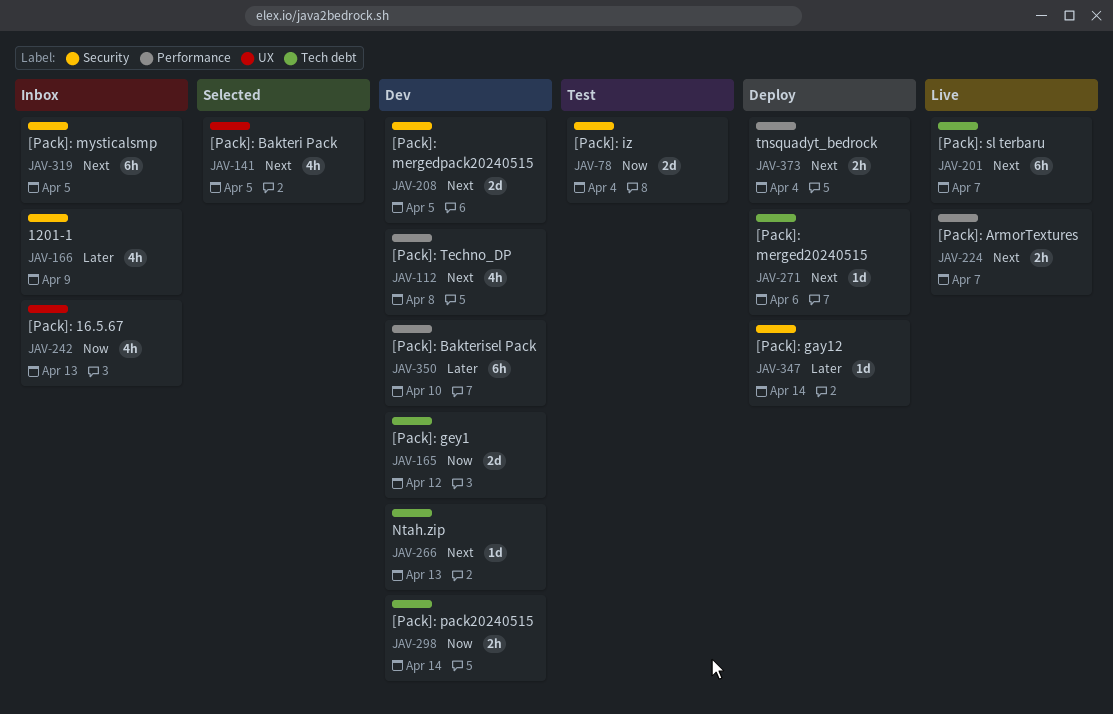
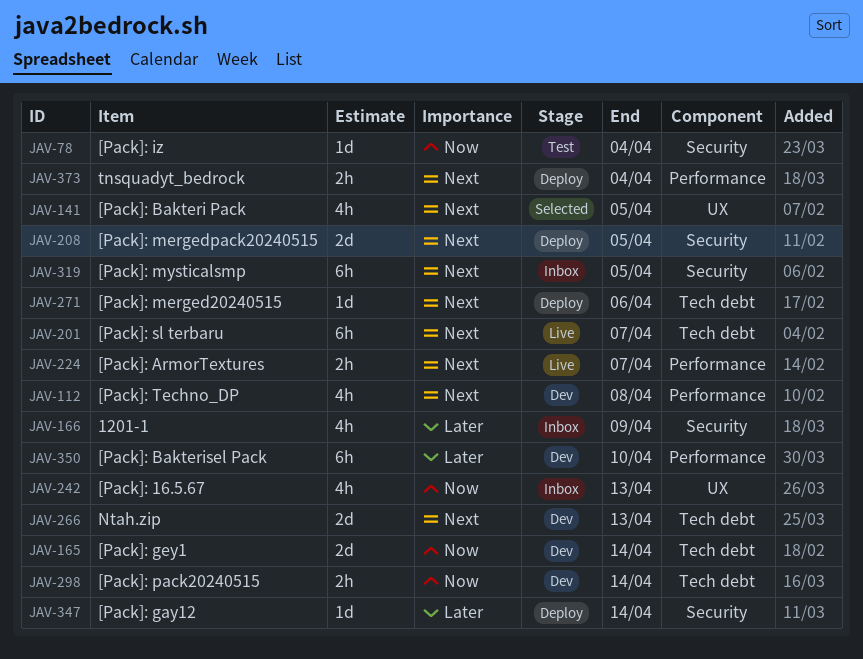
JAV-78, estimate: 2d -> 1d
JAV-165, due: Apr 12 -> Apr 14
JAV-208, status: Dev -> Deploy
JAV-266, estimate: 1d -> 2d

